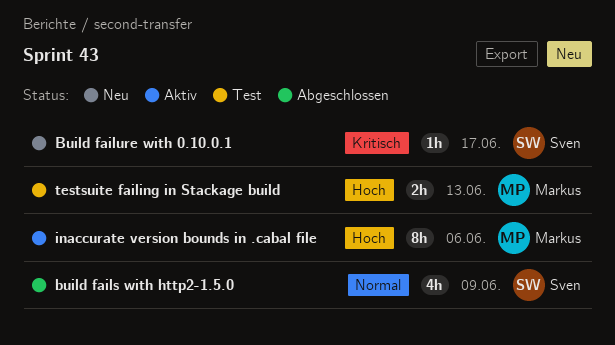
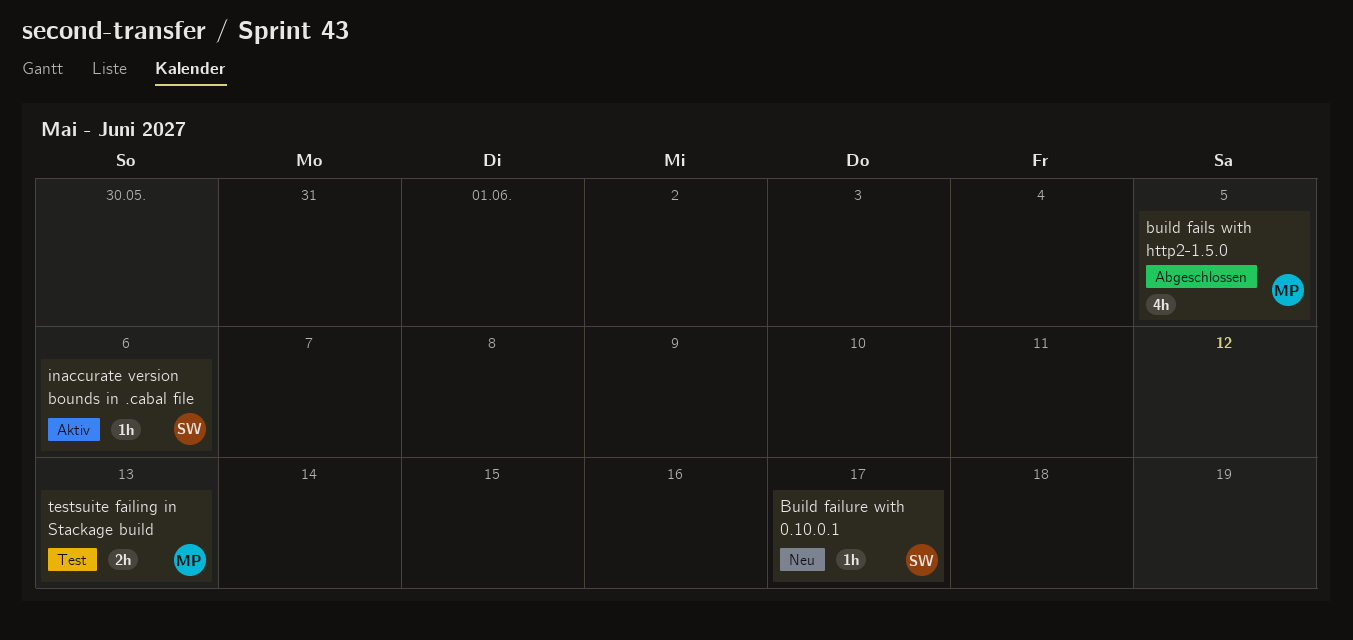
build fails with http2-1.5.0, owner: Sven -> Markus
build fails with http2-1.5.0, due: Jun 9 -> Jun 5
inaccurate version bounds in .cabal file, owner: Markus -> Sven
inaccurate version bounds in .cabal file, estimate: 8h -> 1h

